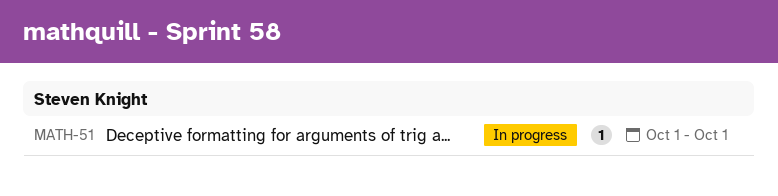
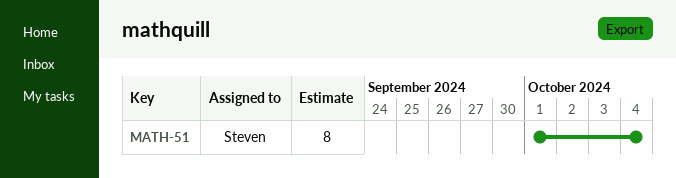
MATH-51, estimate: 1 -> 8
MATH-51, due: Oct 1 -> Oct 4

